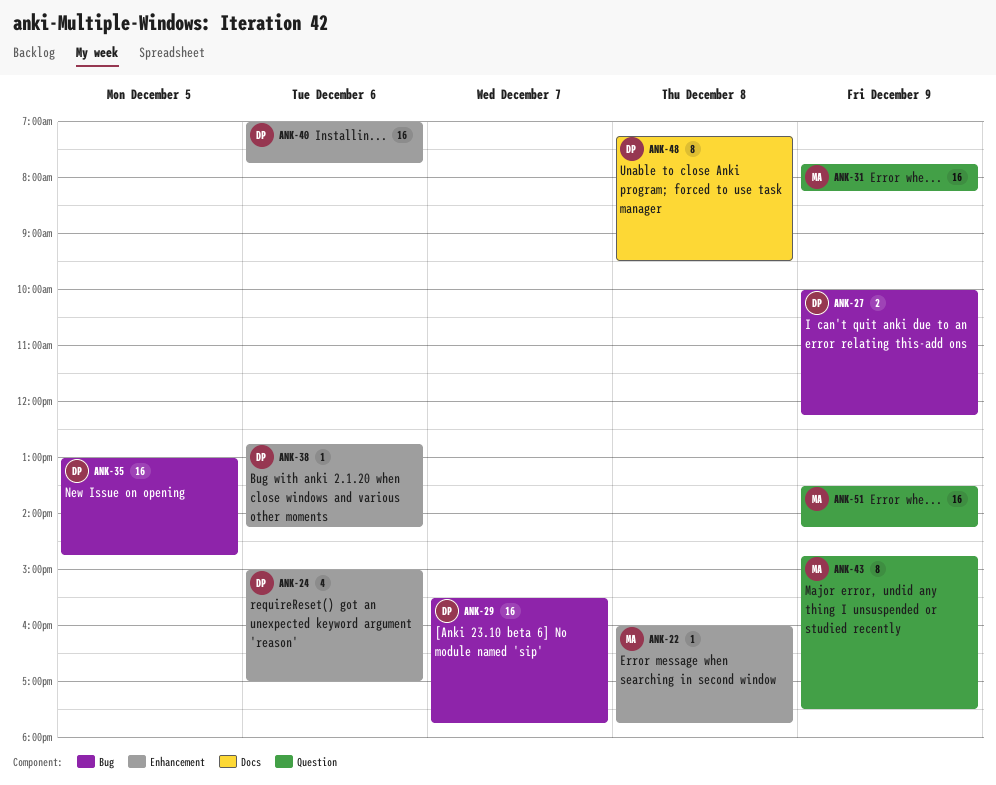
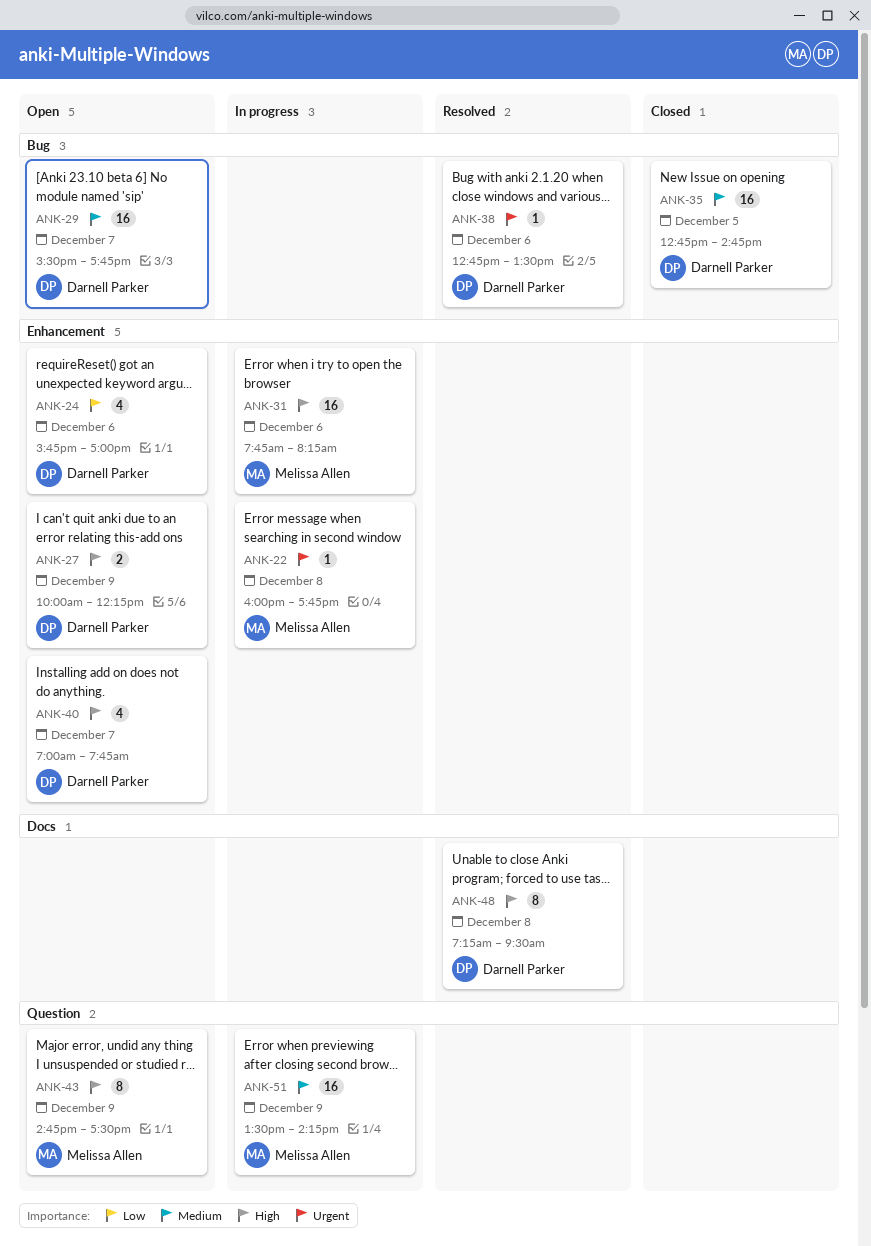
ANK-24, begins: 15:00 -> 15:45
ANK-27, label: Bug -> Enhancement
ANK-31, label: Question -> Enhancement
ANK-31, day: Dec 9 -> Dec 6
ANK-35, begins: 13:00 -> 12:45
ANK-38, label: Enhancement -> Bug
ANK-38, ends: 14:15 -> 13:30
ANK-40, estimate: 16 -> 4
ANK-40, day: Dec 6 -> Dec 7

